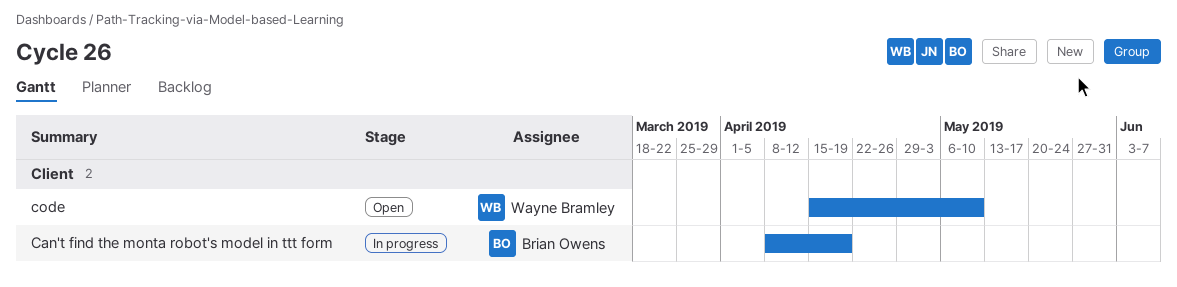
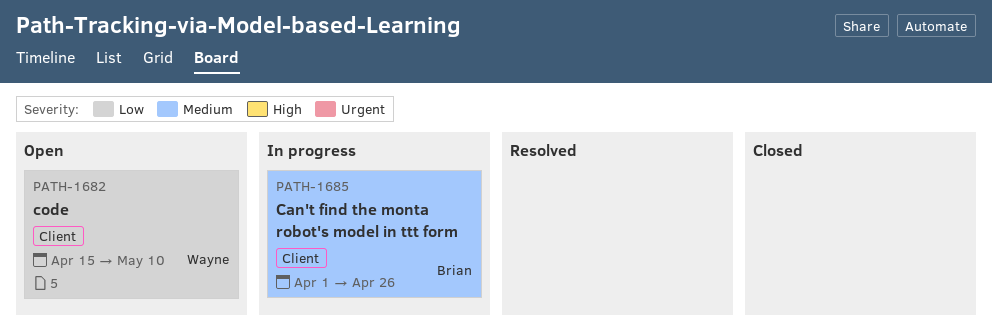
Can't find the monta robot's model in ttt form, start: Apr 8 -> Apr 1
Can't find the monta robot's model in ttt form, due: Apr 19 -> Apr 26

